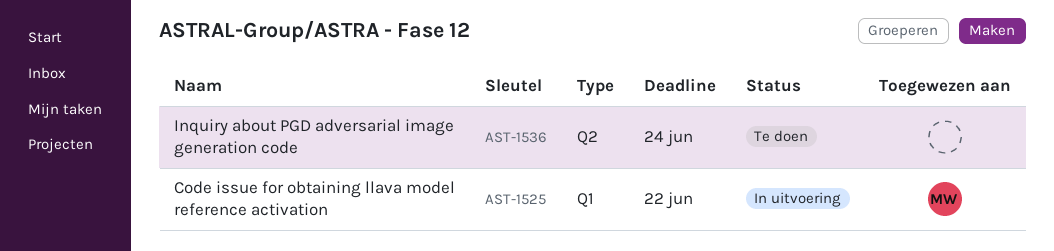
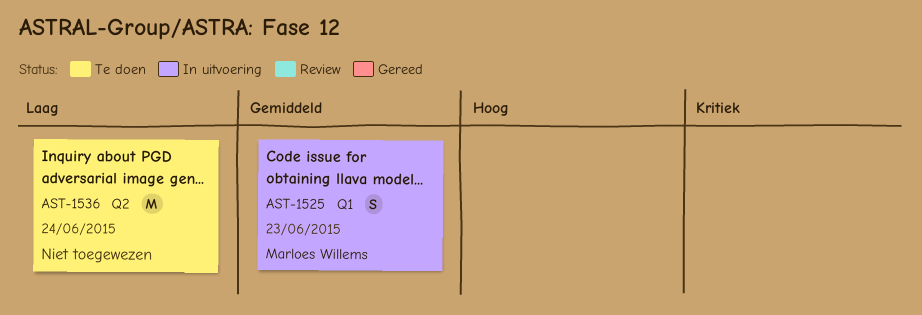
AST-1525, due: Jun 22 -> Jun 23

